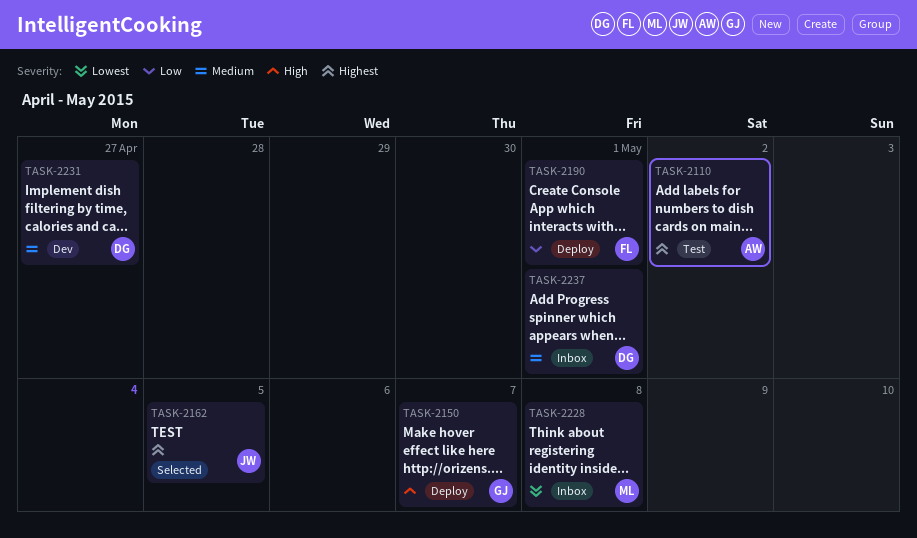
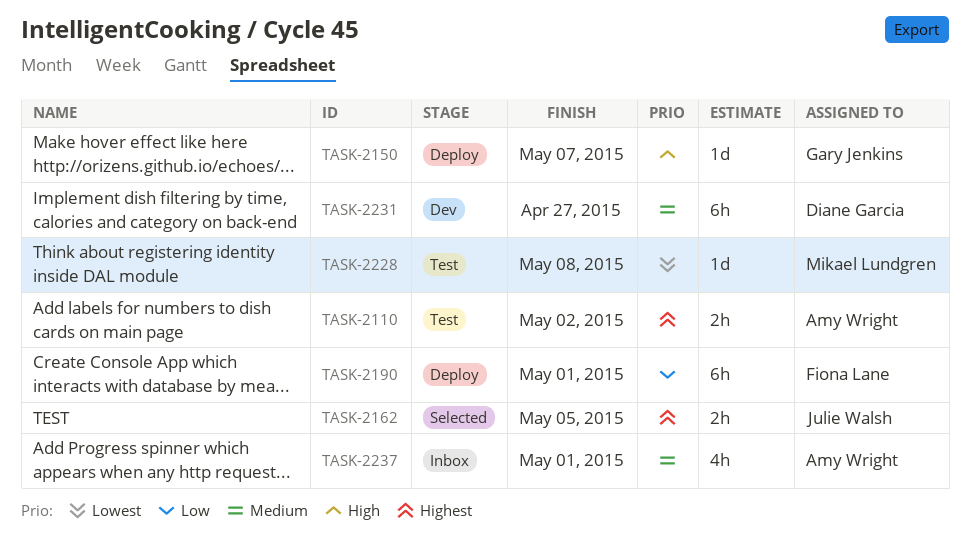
TASK-2228, status: Inbox -> Test
TASK-2237, owner: Diane Garcia -> Amy Wright

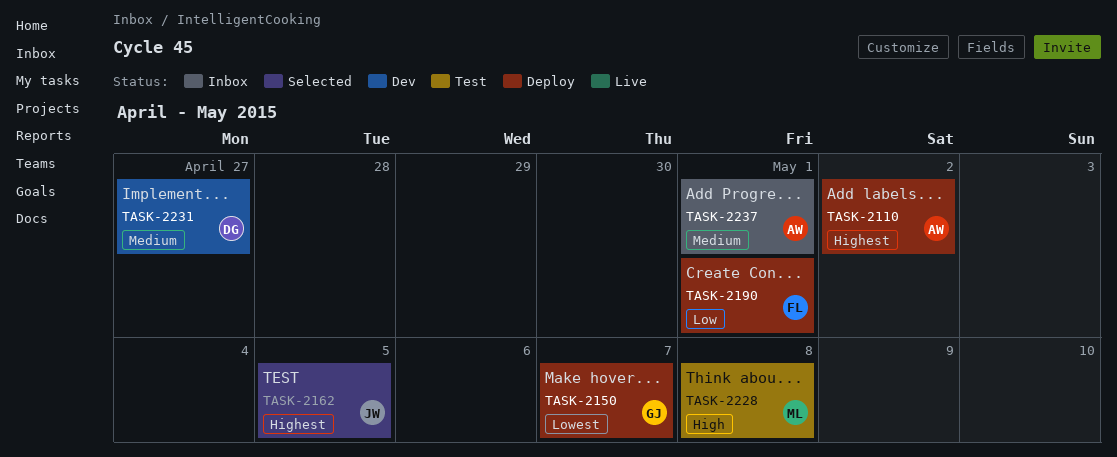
TASK-2110, status: Test -> Deploy
TASK-2150, priority: High -> Lowest
TASK-2228, priority: Lowest -> High

